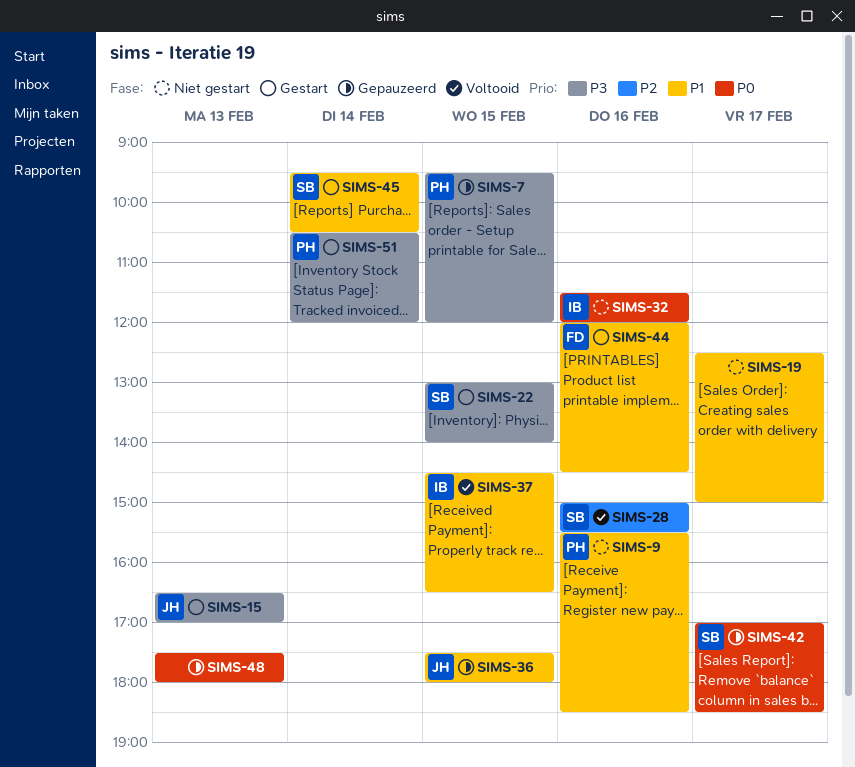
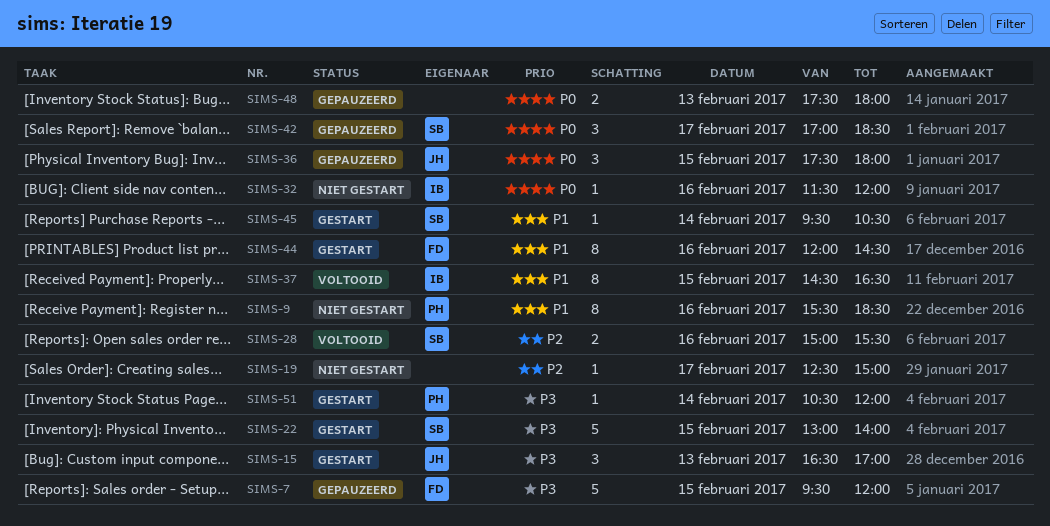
SIMS-7, owner: PH -> FD
SIMS-19, priority: P1 -> P2
SIMS-36, priority: P1 -> P0

